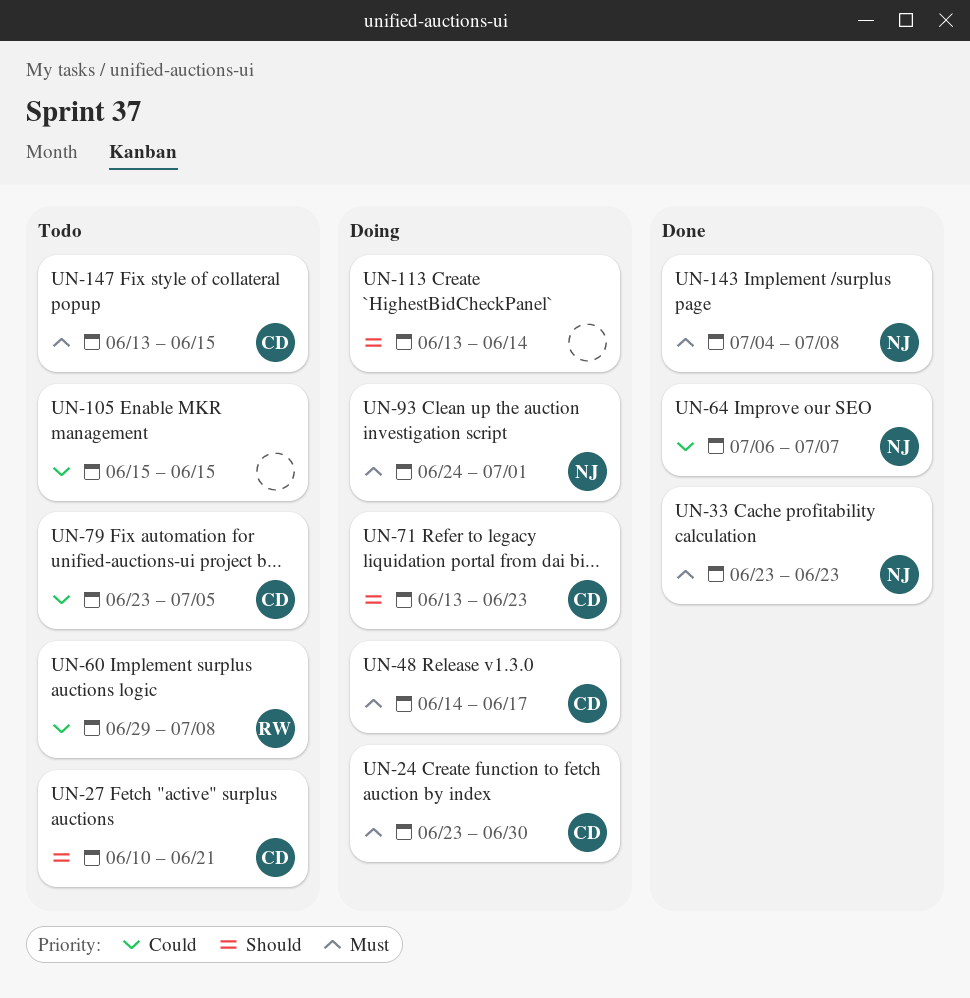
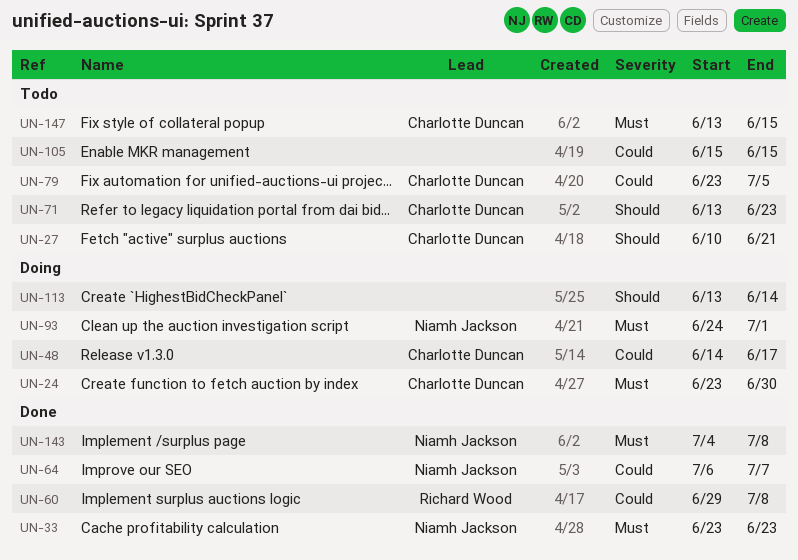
UN-48, priority: Must -> Could
UN-60, status: Todo -> Done
UN-71, status: Doing -> Todo

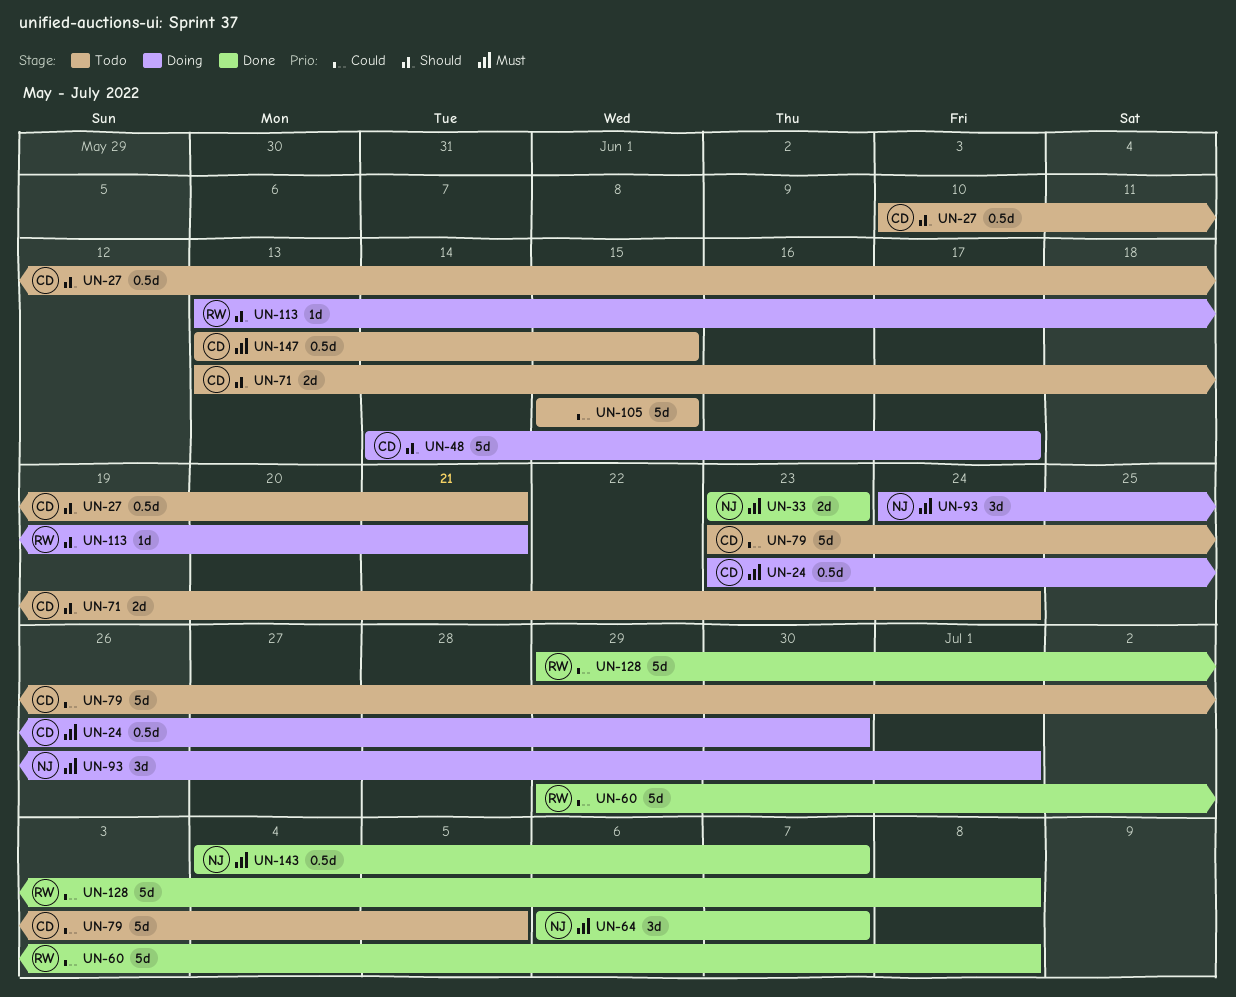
UN-48, priority: Could -> Should
UN-64, priority: Could -> Must
UN-71, due: Jun 23 -> Jun 24
UN-113, owner: none -> Richard Wood
UN-113, due: Jun 14 -> Jun 21
UN-128: none -> present
UN-143, due: Jul 8 -> Jul 7

